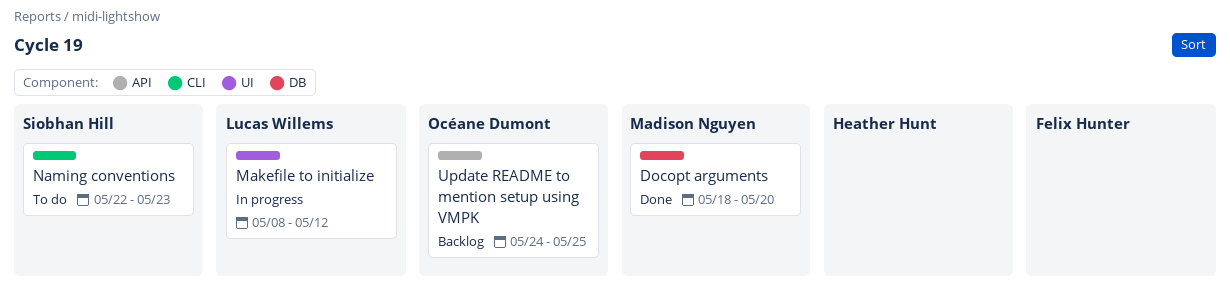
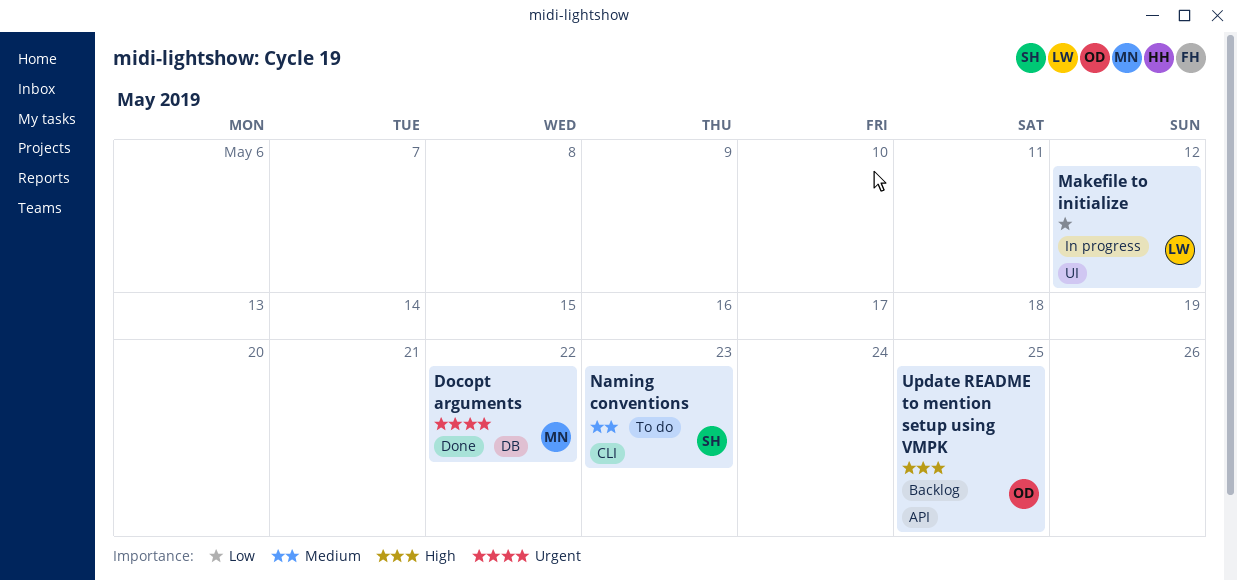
Docopt arguments, due: May 20 -> May 22

